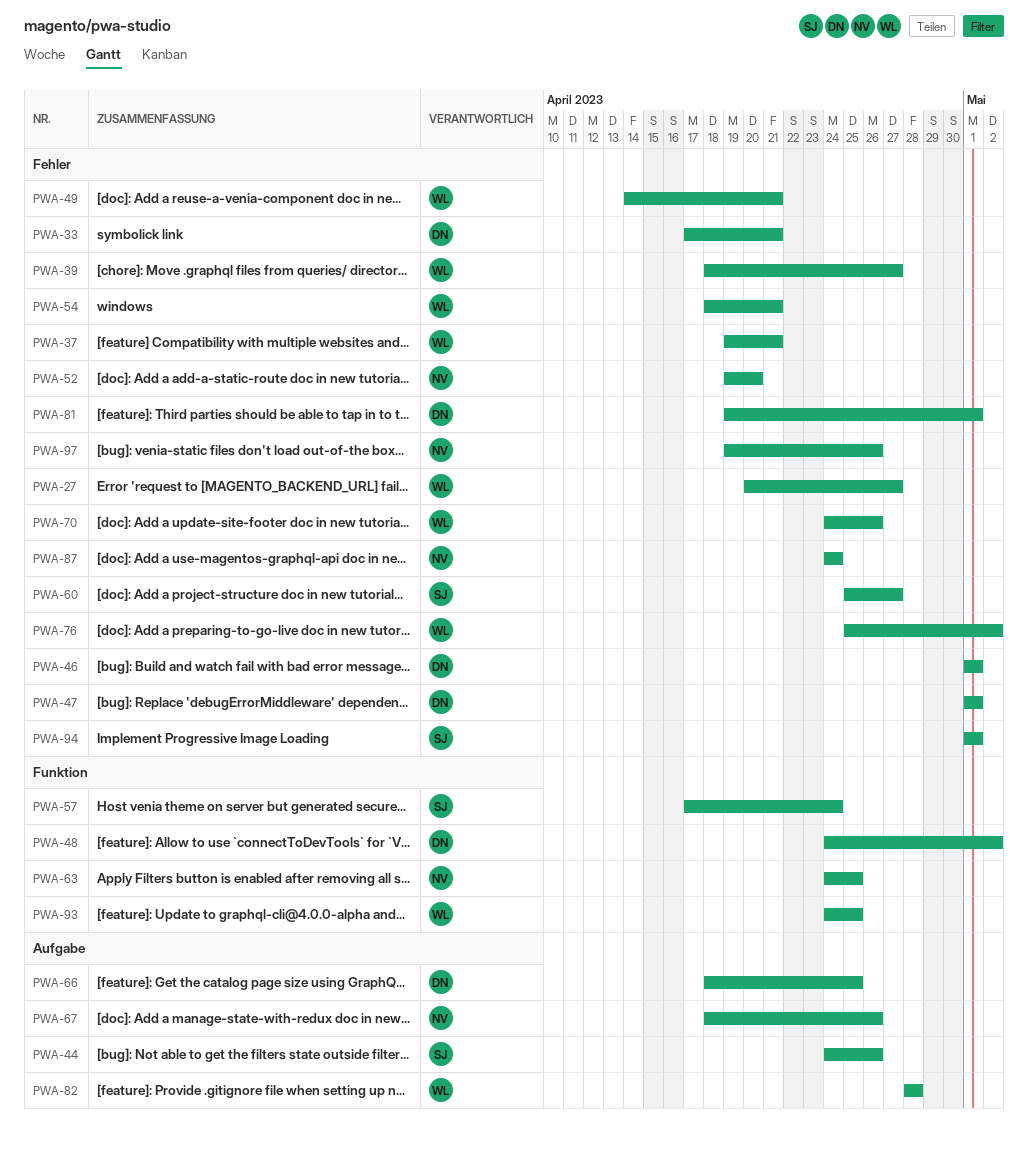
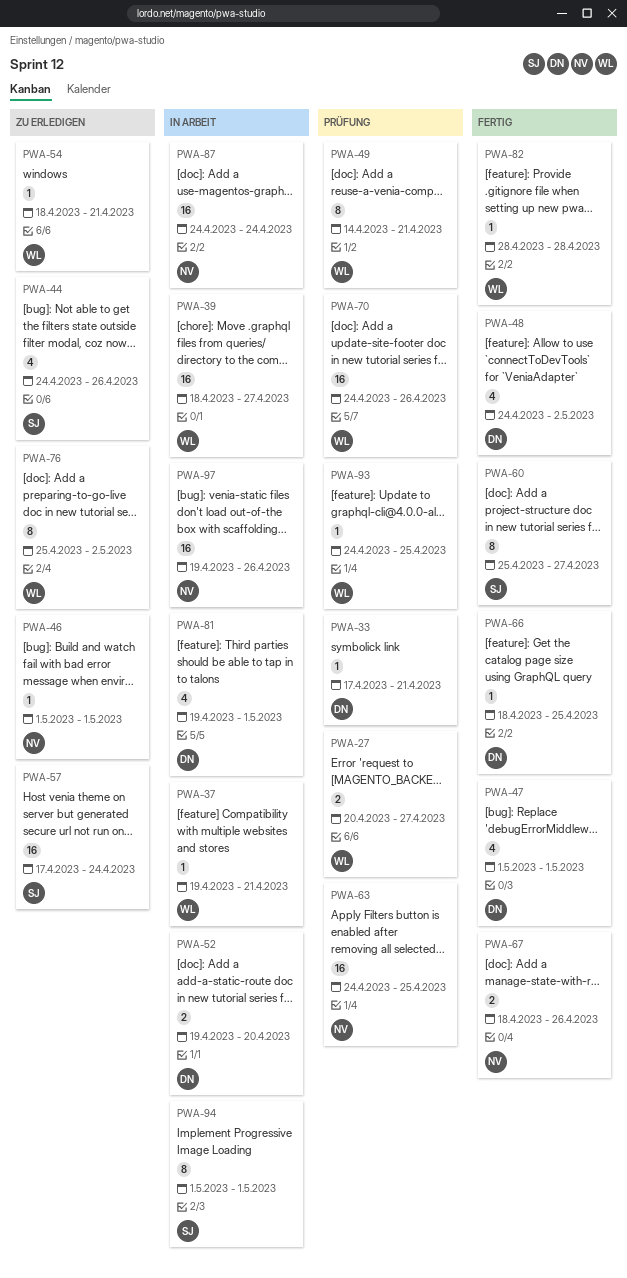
PWA-46, owner: DN -> NV
PWA-52, owner: NV -> DN

